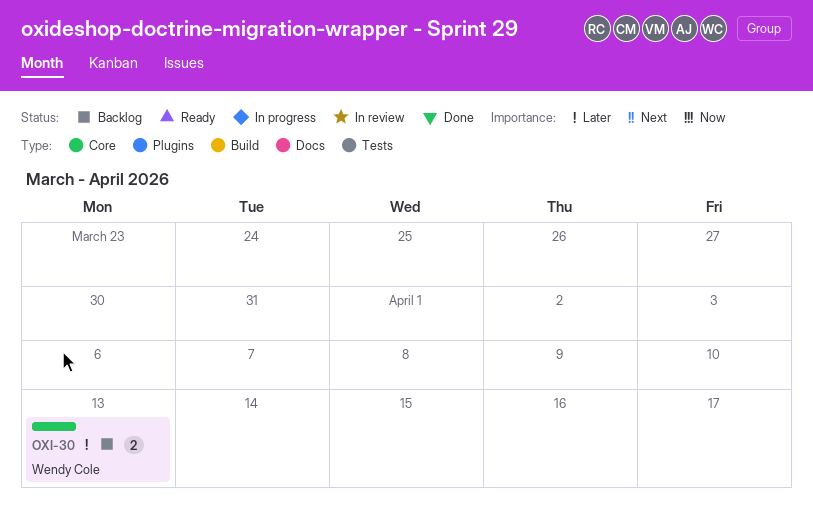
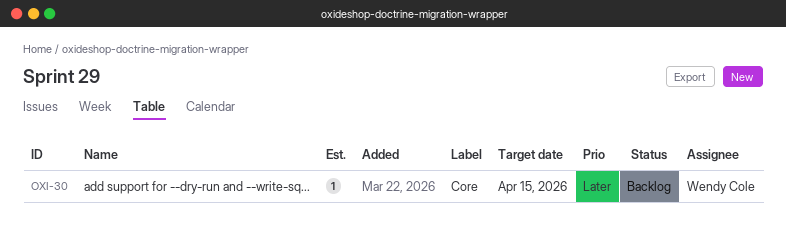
OXI-30, estimate: 2 -> 1
OXI-30, due: Apr 13 -> Apr 15

